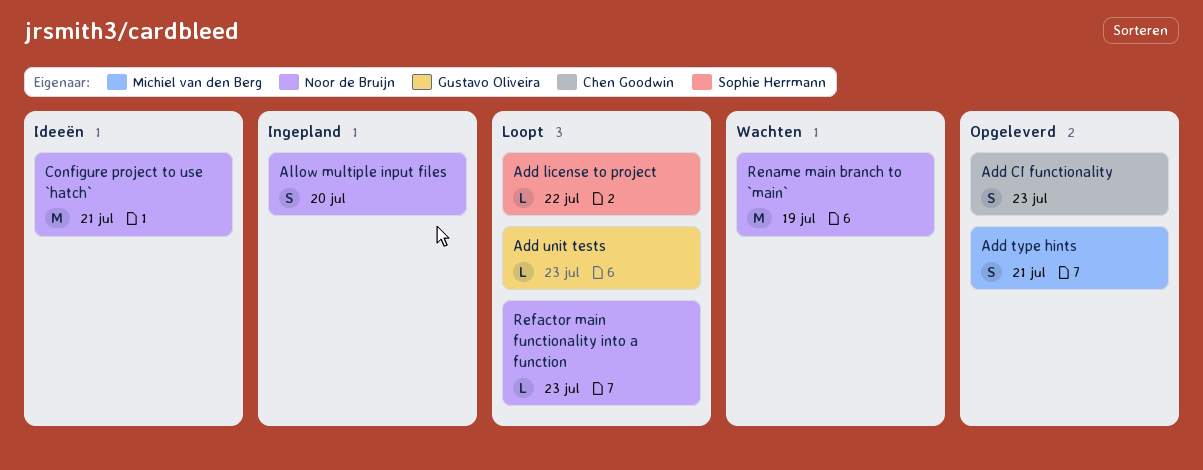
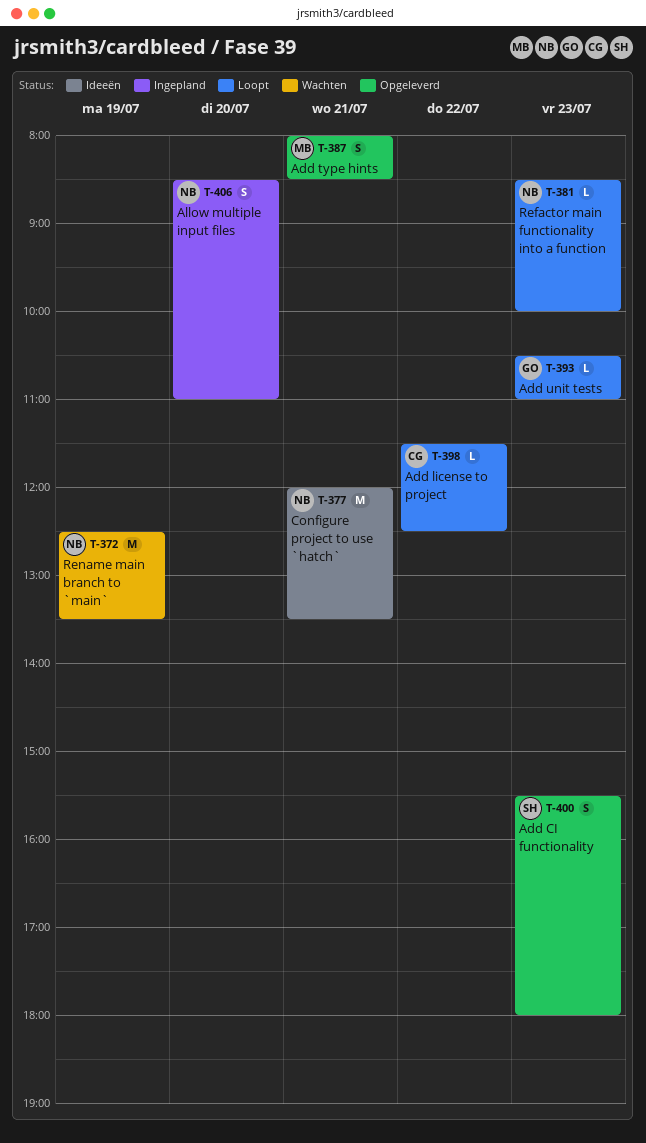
Add CI functionality, owner: Chen Goodwin -> Sophie Herrmann
Add license to project, owner: Sophie Herrmann -> Chen Goodwin

